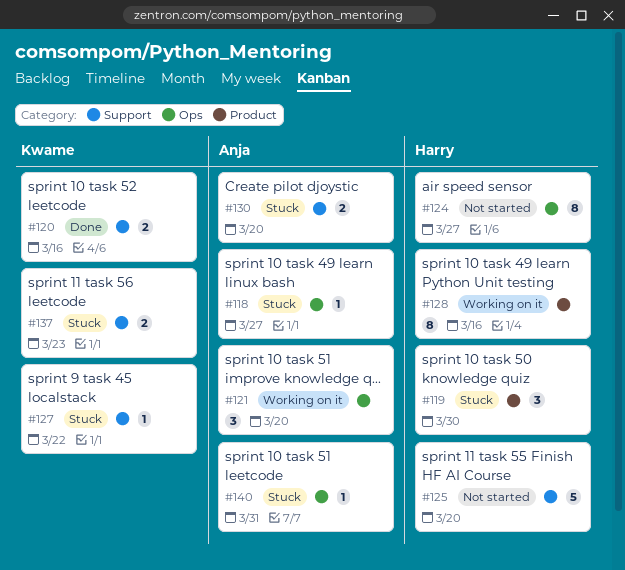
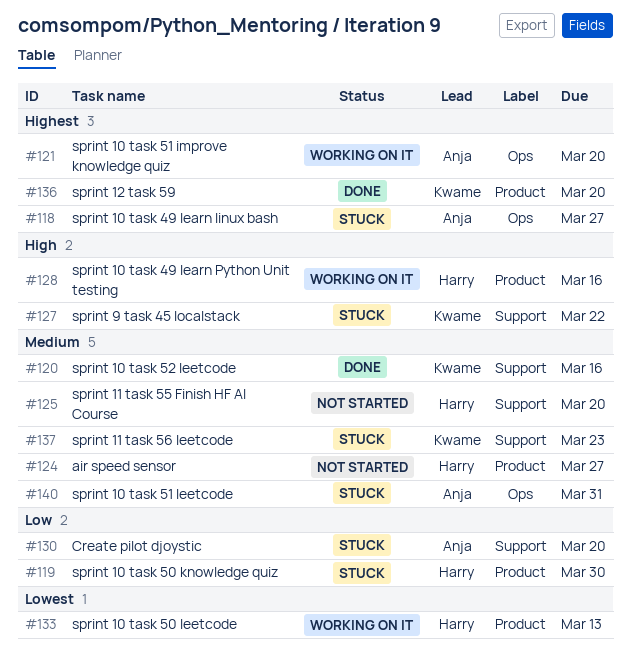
#124, label: Ops -> Product
#133: none -> present
#136: none -> present

